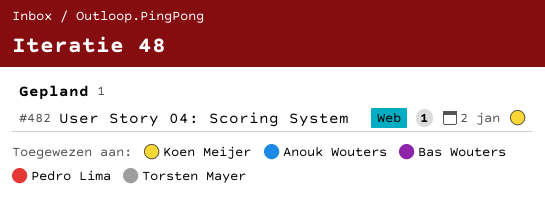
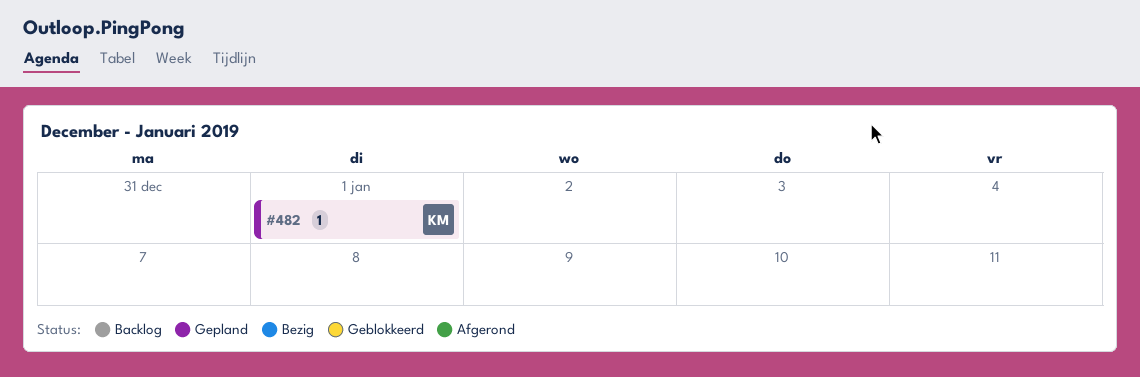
#482, due: Jan 2 -> Jan 1

